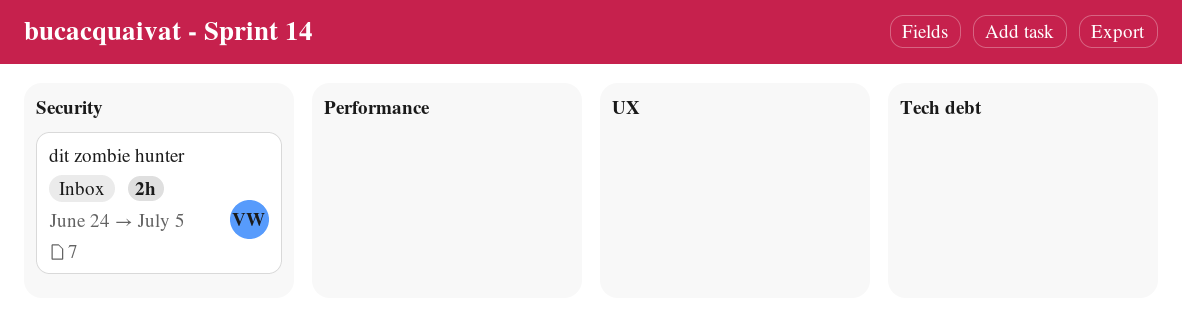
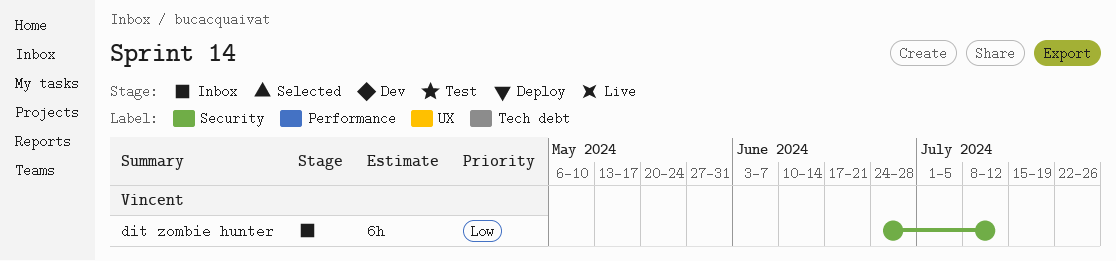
dit zombie hunter, estimate: 2h -> 6h
dit zombie hunter, due: Jul 5 -> Jul 12

